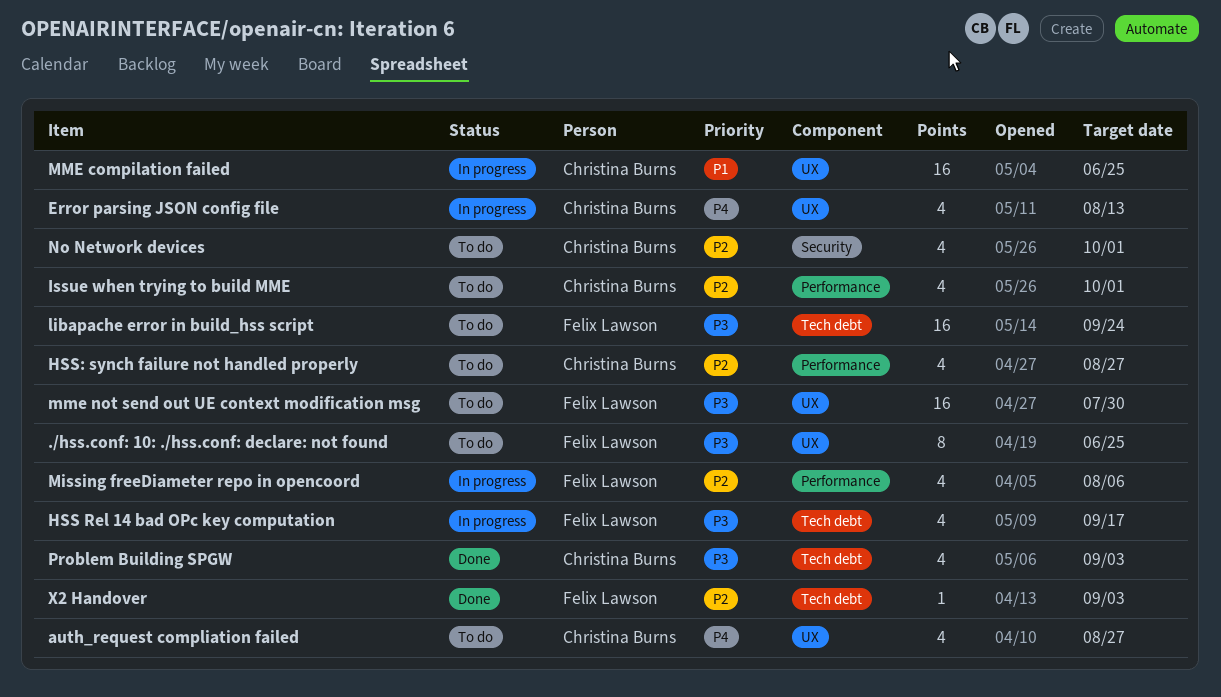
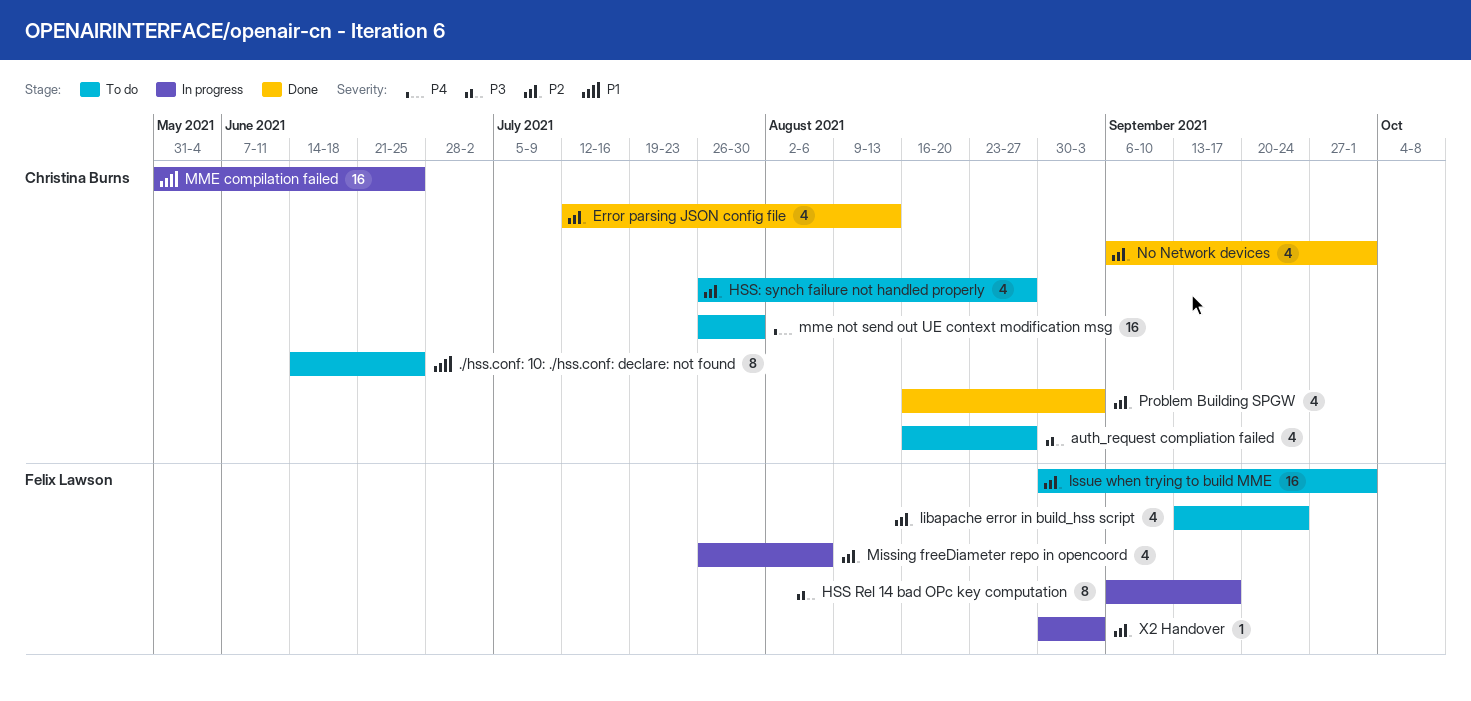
./hss.conf: 10: ./hss.conf: declare: not found, owner: Felix Lawson -> Christina Burns
./hss.conf: 10: ./hss.conf: declare: not found, priority: P3 -> P1
auth_request compliation failed, priority: P4 -> P3
Error parsing JSON config file, status: In progress -> Done
Error parsing JSON config file, priority: P4 -> P2
HSS Rel 14 bad OPc key computation, estimate: 4 -> 8
Issue when trying to build MME, owner: Christina Burns -> Felix Lawson
Issue when trying to build MME, estimate: 4 -> 16
libapache error in build_hss script, priority: P3 -> P2
libapache error in build_hss script, estimate: 16 -> 4
mme not send out UE context modification msg, owner: Felix Lawson -> Christina Burns
mme not send out UE context modification msg, priority: P3 -> P4
No Network devices, status: To do -> Done
Problem Building SPGW, priority: P3 -> P2
X2 Handover, status: Done -> In progress

